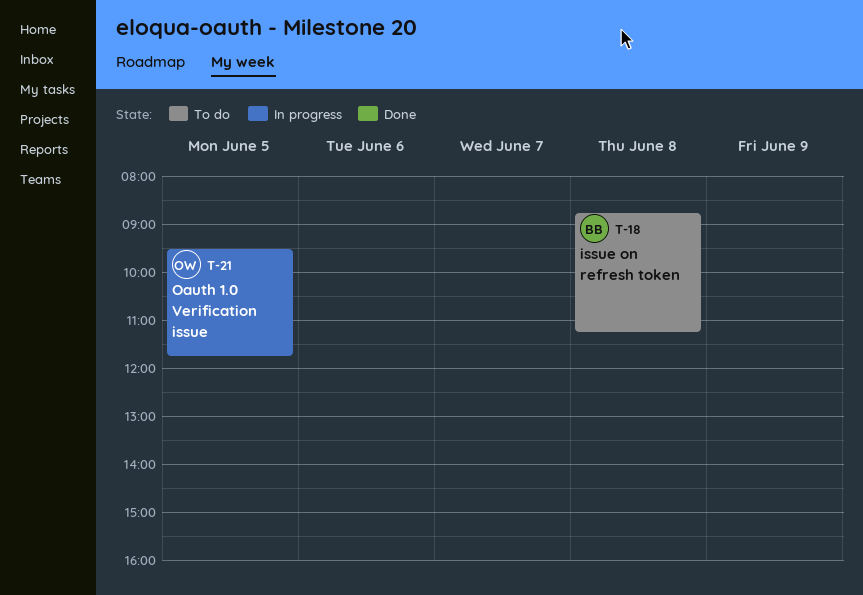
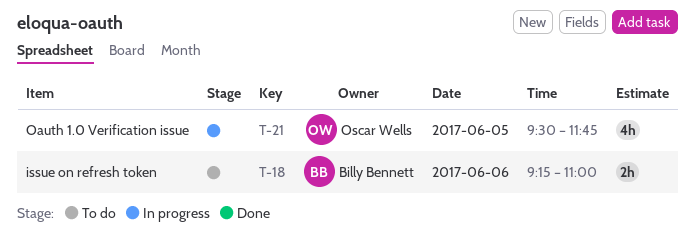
T-18, day: Jun 8 -> Jun 6
T-18, begins: 08:45 -> 09:15
T-18, ends: 11:15 -> 11:00

